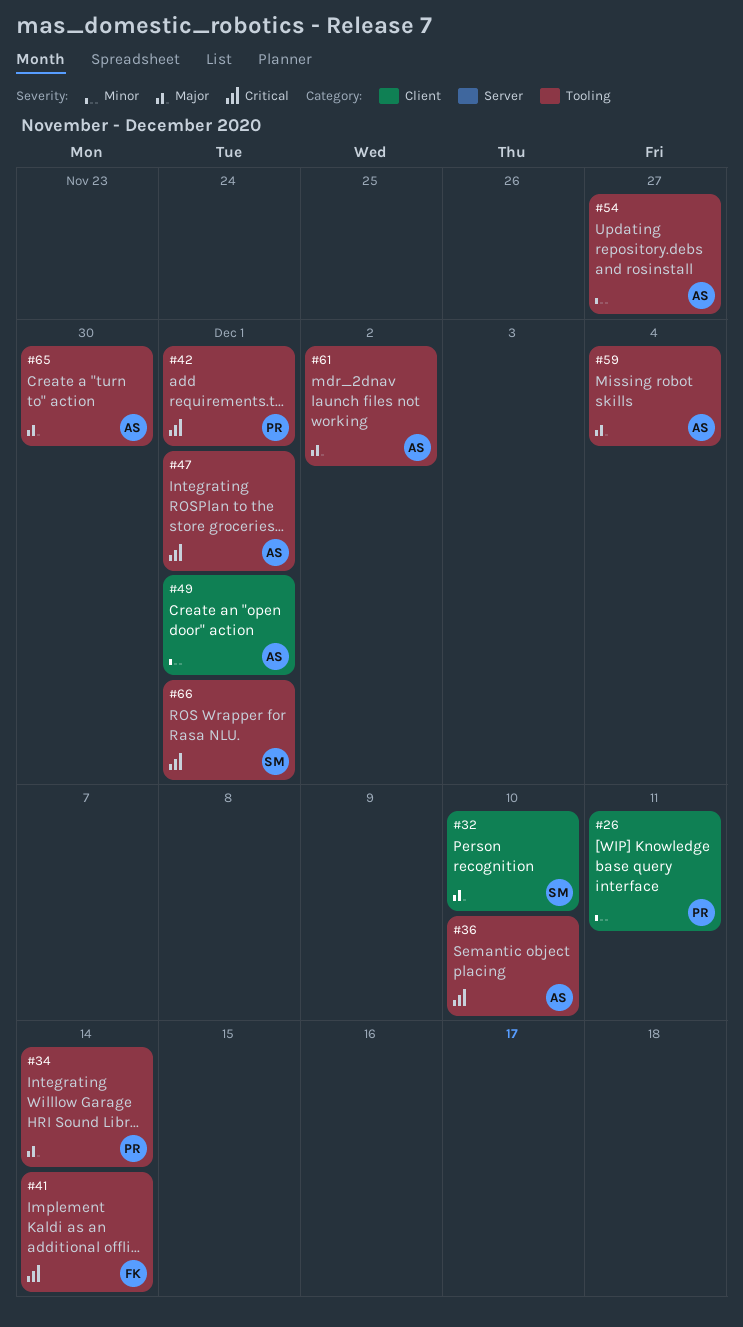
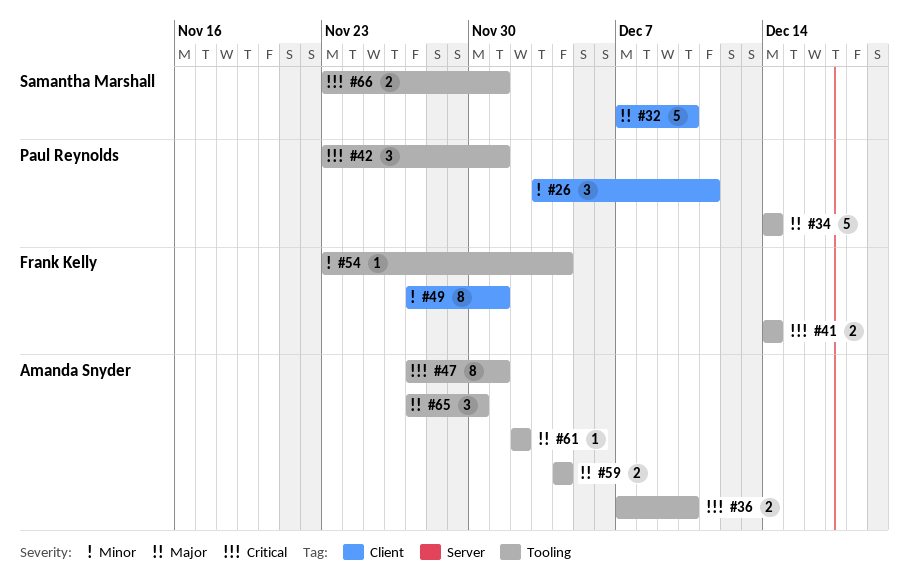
#49, owner: Amanda Snyder -> Frank Kelly
#54, owner: Amanda Snyder -> Frank Kelly
#54, due: Nov 27 -> Dec 4

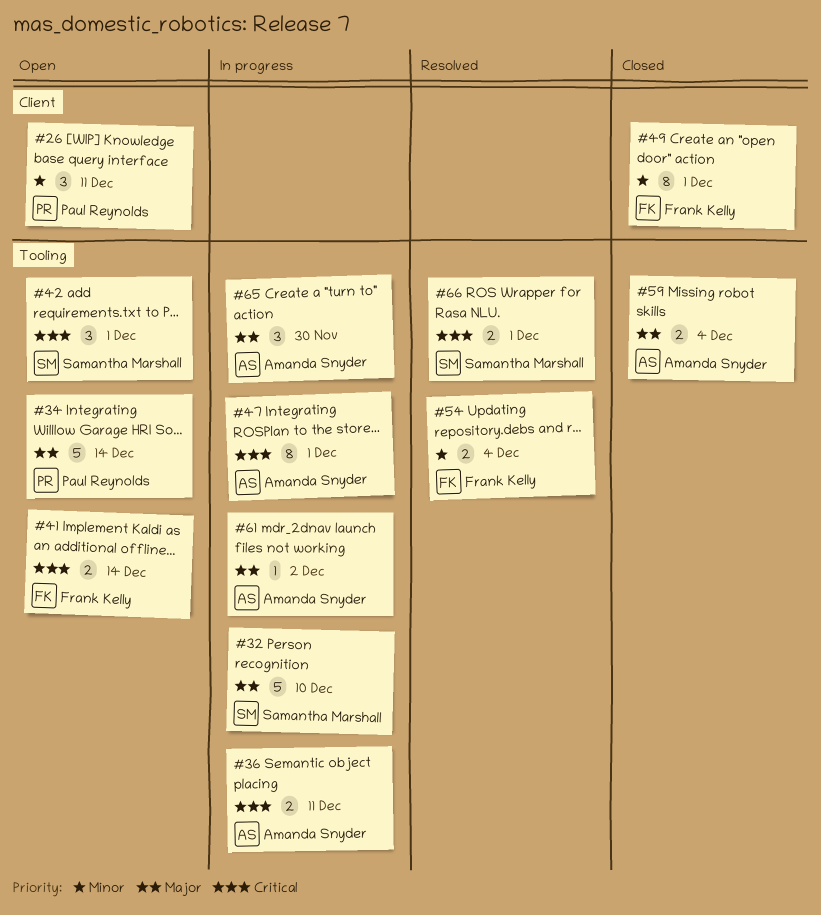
#32, label: Client -> Tooling
#36, due: Dec 10 -> Dec 11
#42, owner: Paul Reynolds -> Samantha Marshall
#54, estimate: 1 -> 2

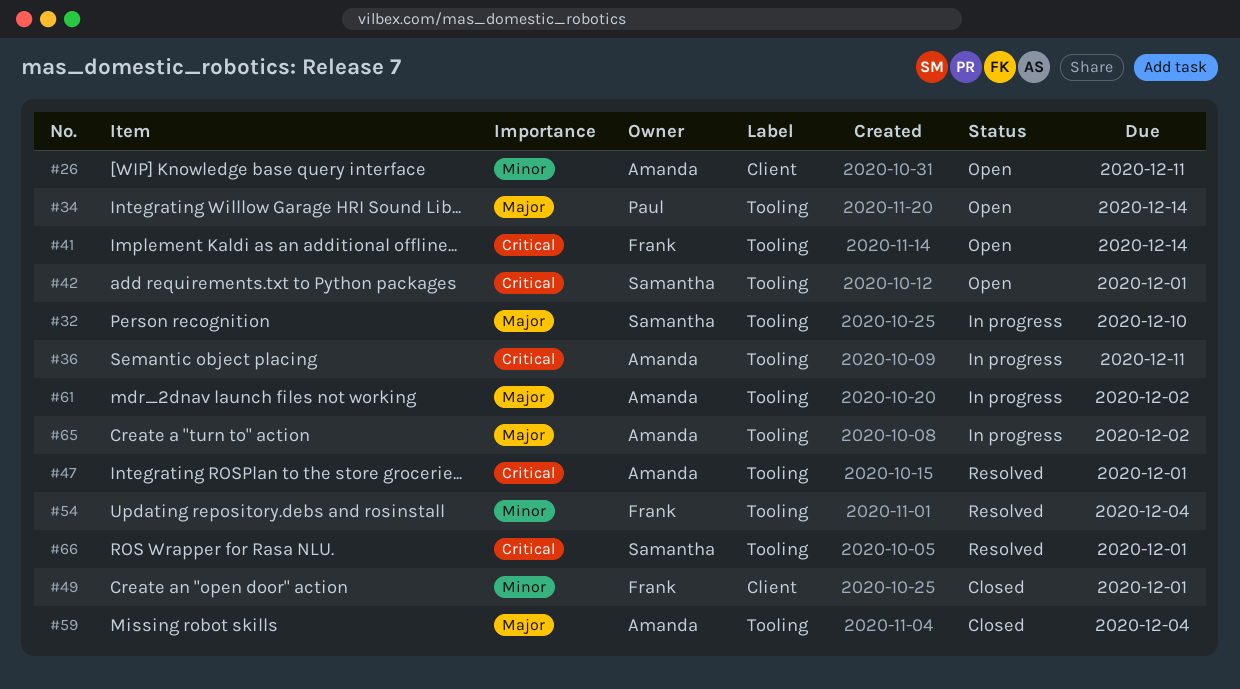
#26, owner: Paul Reynolds -> Amanda Snyder
#47, status: In progress -> Resolved
#65, due: Nov 30 -> Dec 2

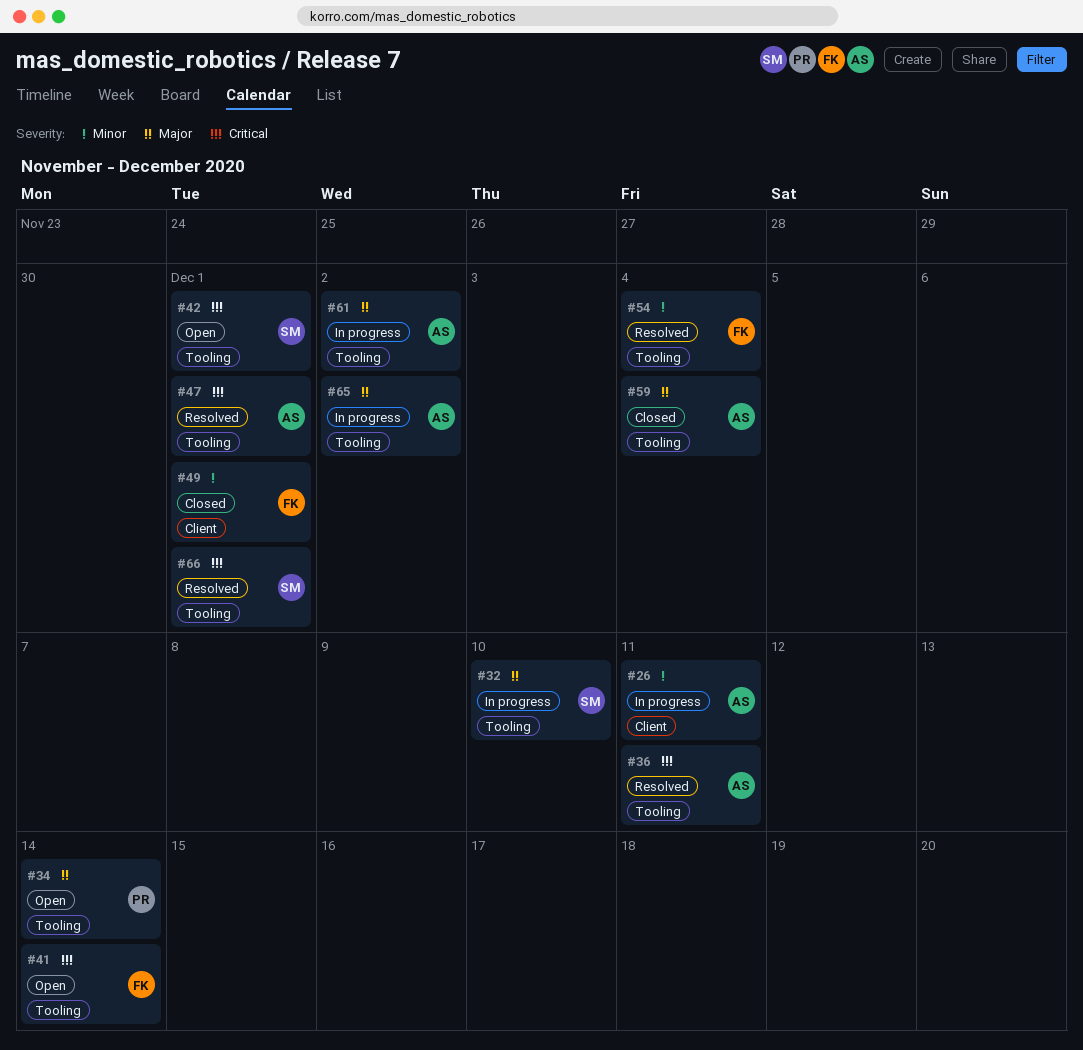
#26, status: Open -> In progress
#36, status: In progress -> Resolved

